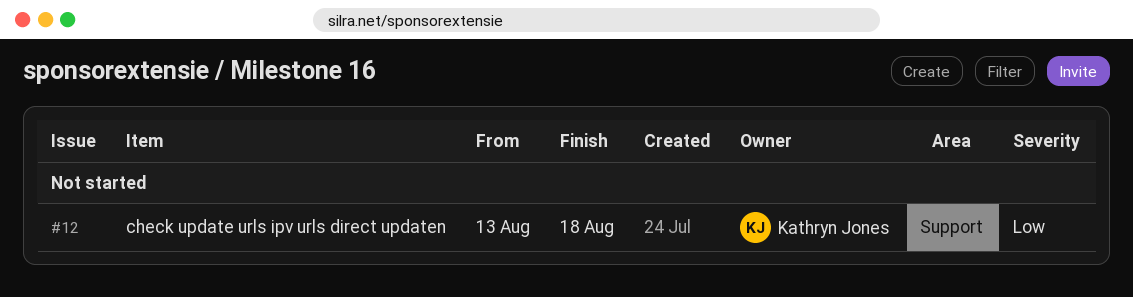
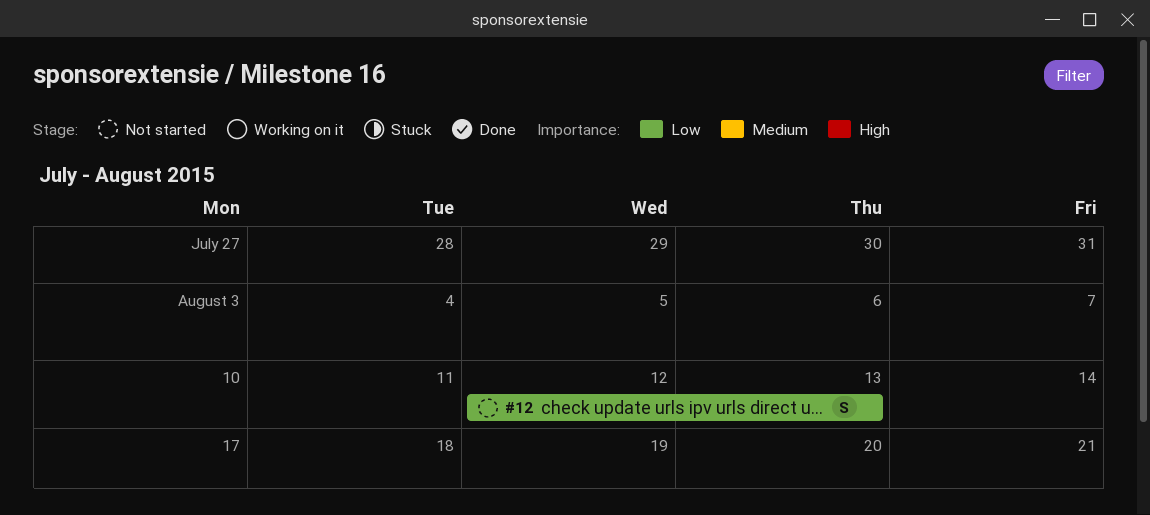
#12, start: Aug 13 -> Aug 12
#12, due: Aug 18 -> Aug 13

